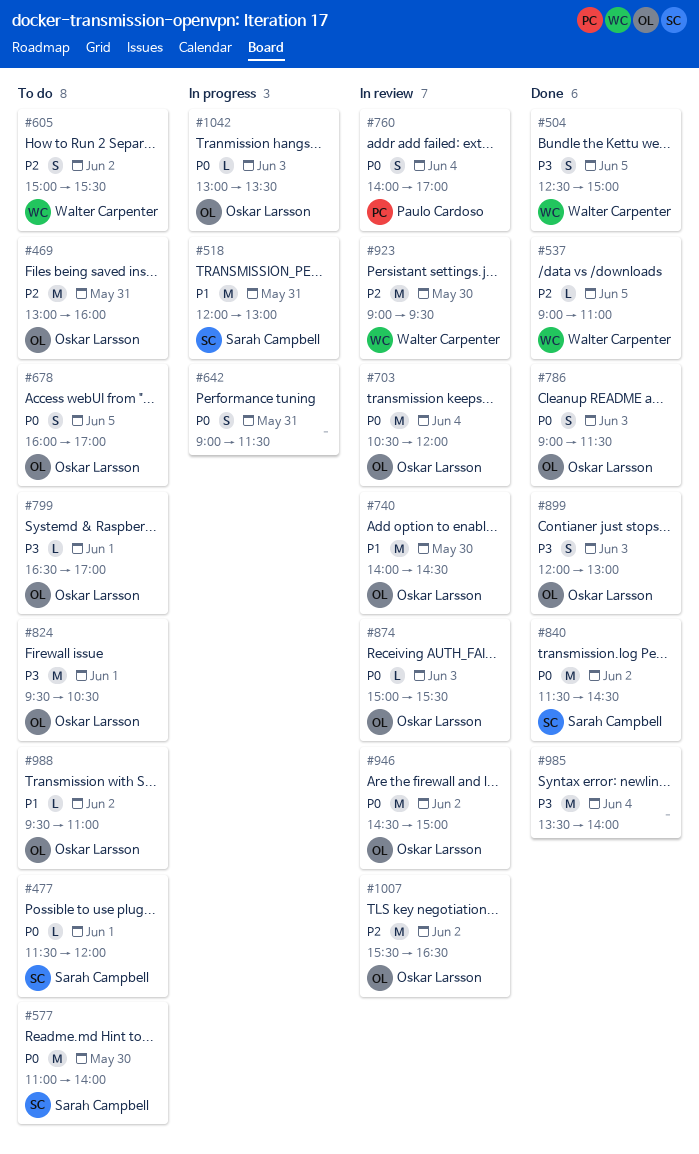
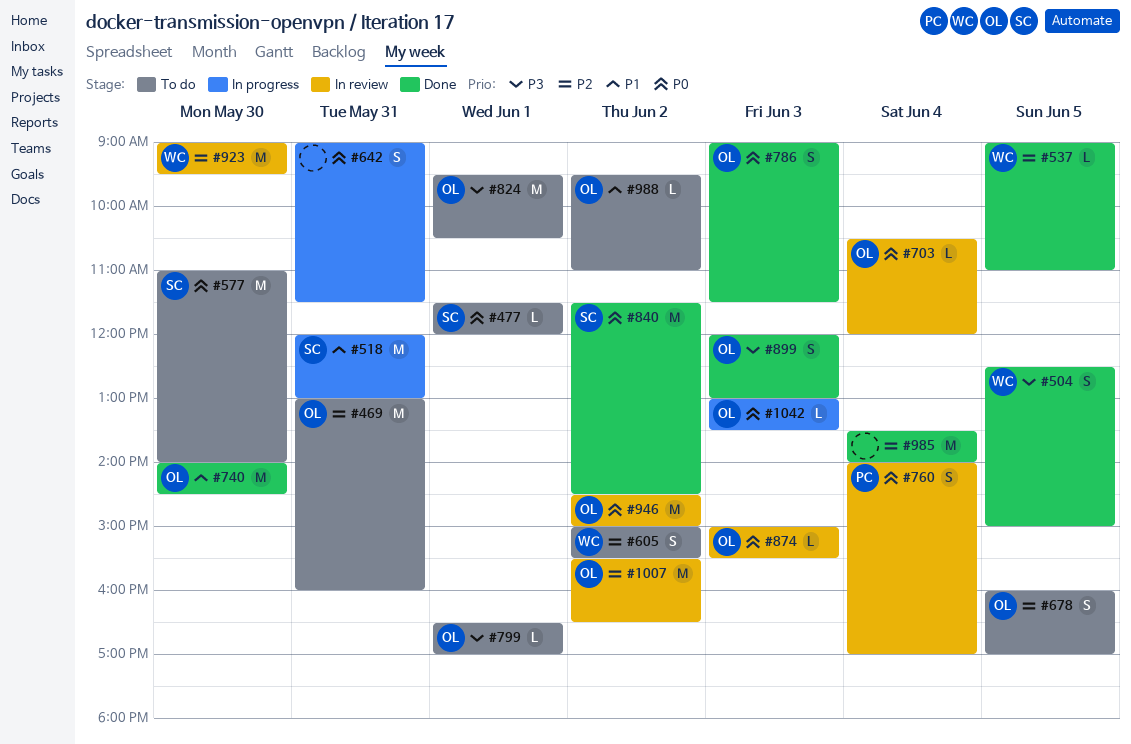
#678, priority: P0 -> P2
#703, estimate: M -> L
#740, status: In review -> Done
#985, priority: P3 -> P2

